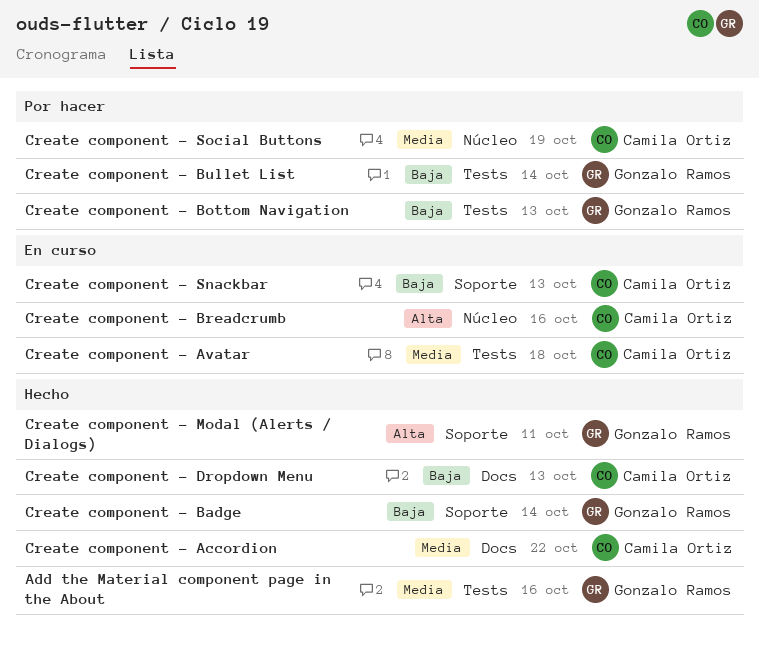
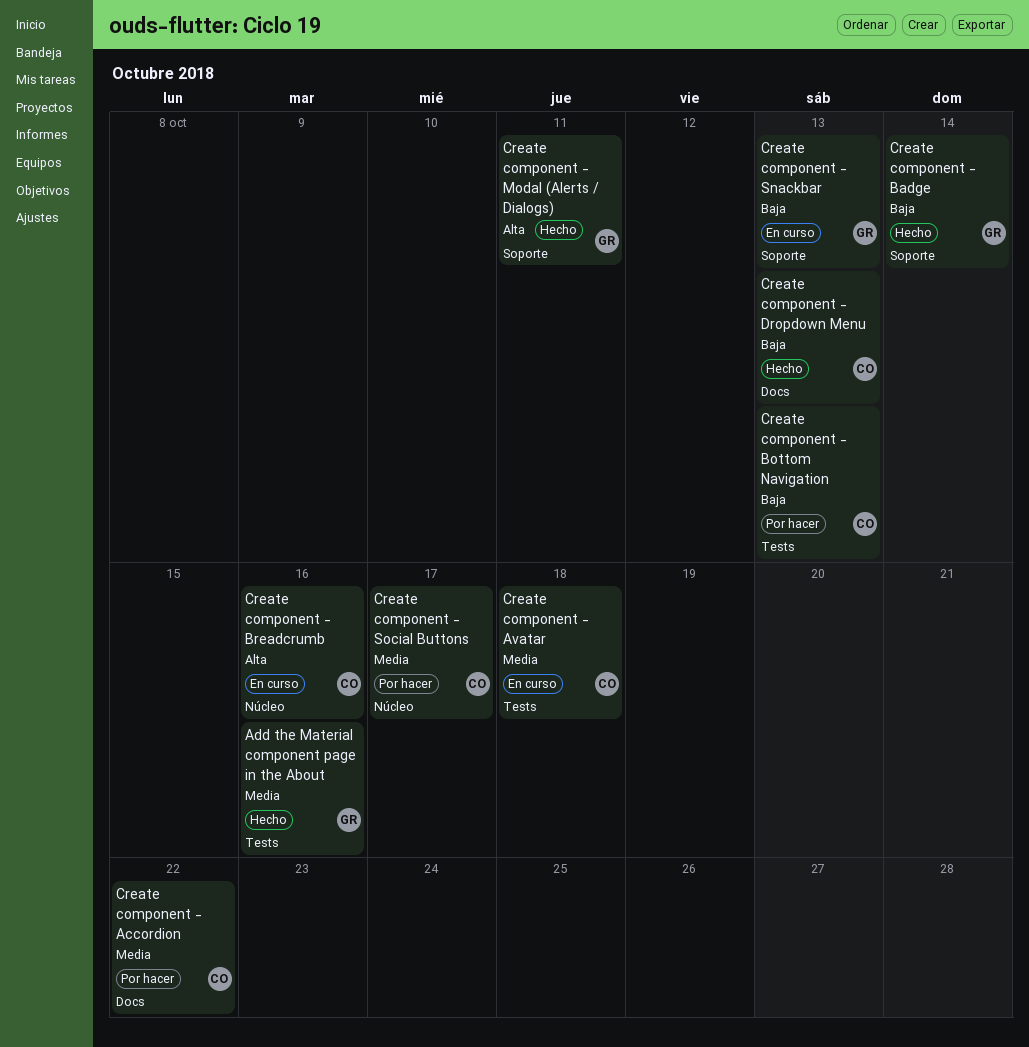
Create component - Accordion, status: Hecho -> Por hacer
Create component - Bottom Navigation, owner: Gonzalo Ramos -> Camila Ortiz
Create component - Bullet List: present -> none
Create component - Snackbar, owner: Camila Ortiz -> Gonzalo Ramos
Create component - Social Buttons, due: Oct 19 -> Oct 17

